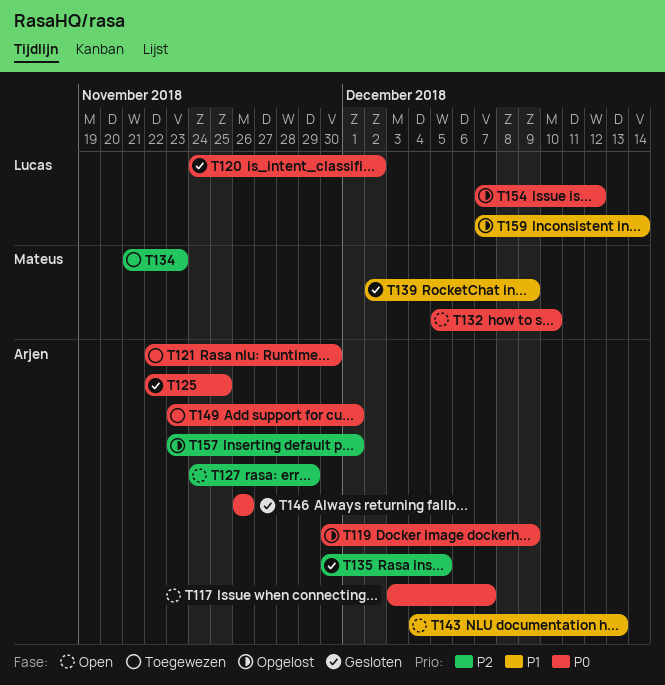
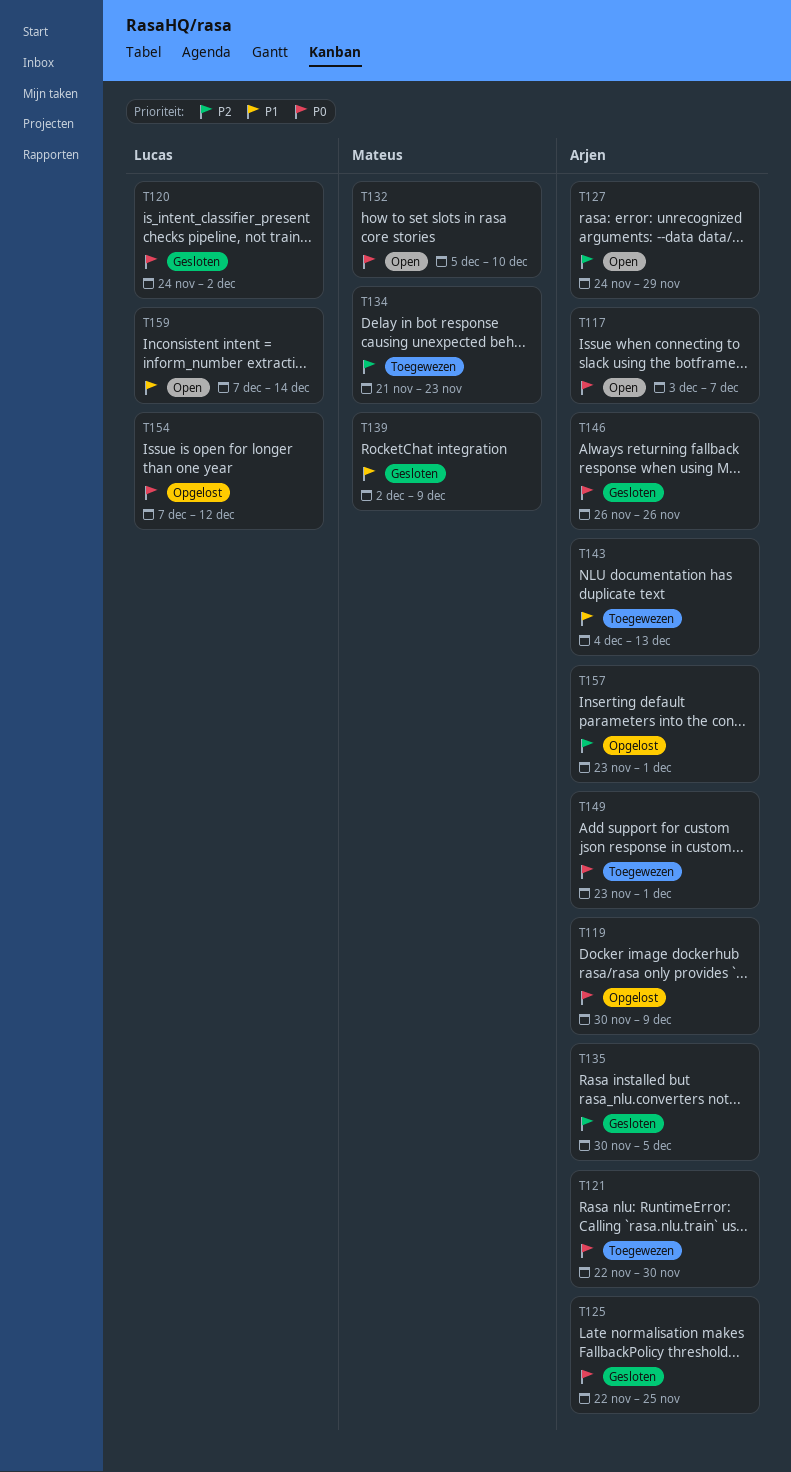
T143, status: Open -> Toegewezen
T159, status: Opgelost -> Open

